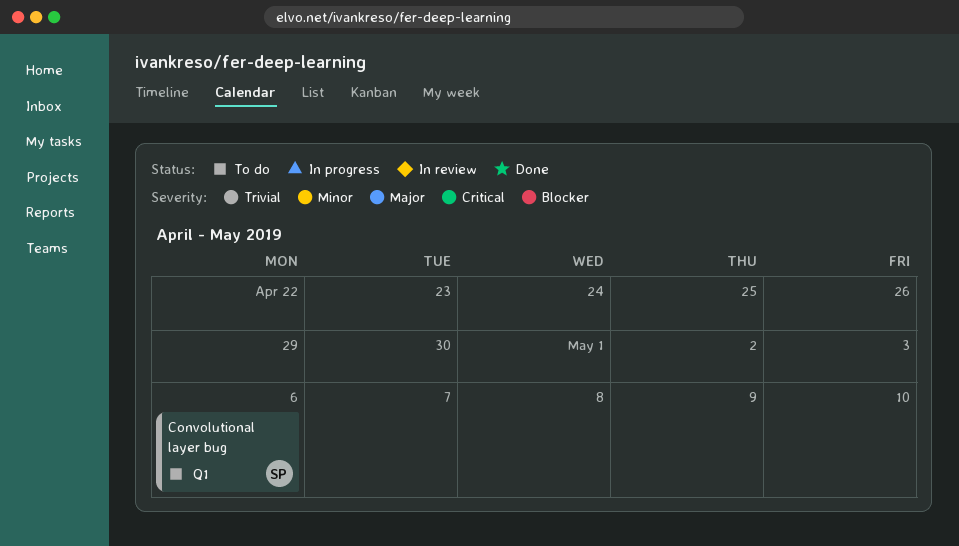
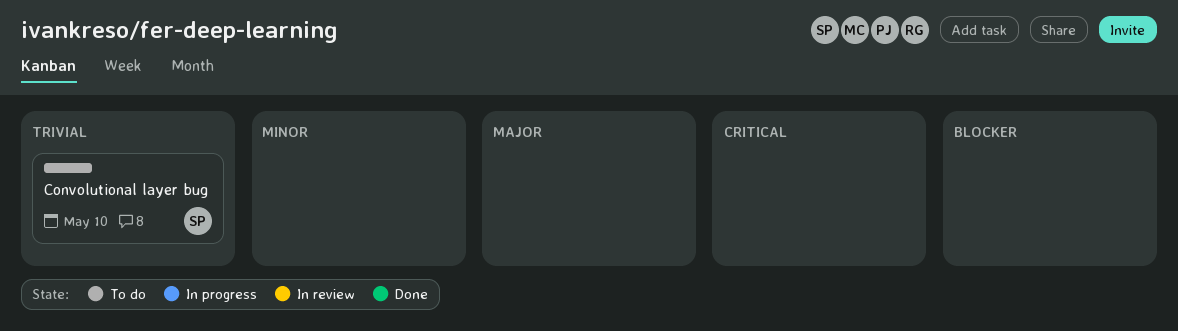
Convolutional layer bug, due: May 6 -> May 10

